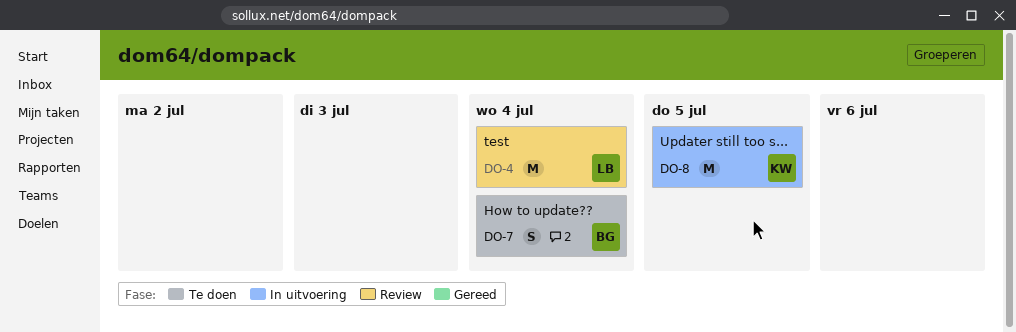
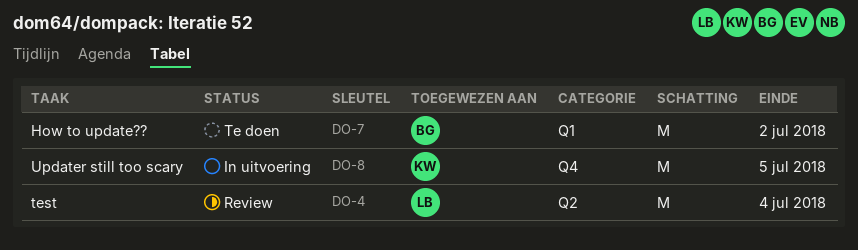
DO-7, estimate: S -> M
DO-7, due: Jul 4 -> Jul 2

